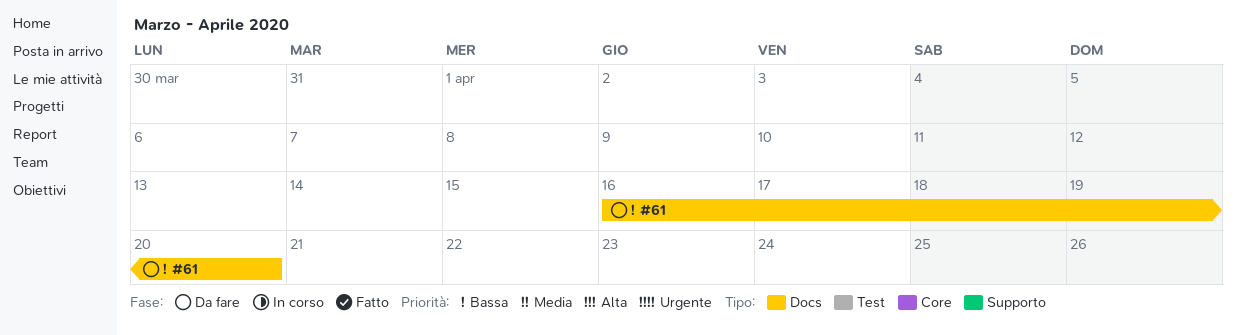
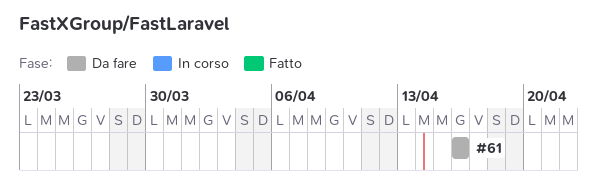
#61, due: Apr 20 -> Apr 16

